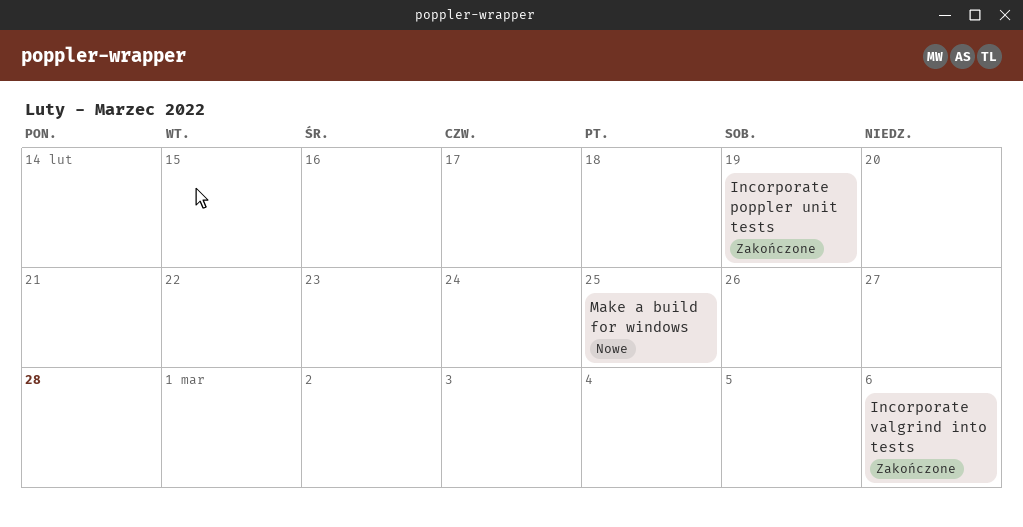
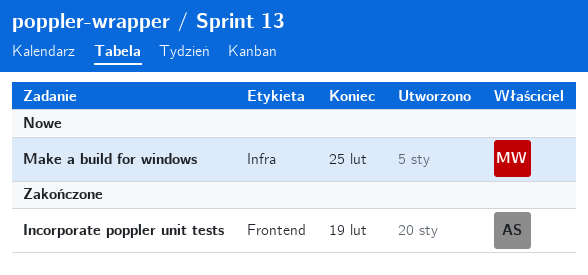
Incorporate valgrind into tests: present -> none

